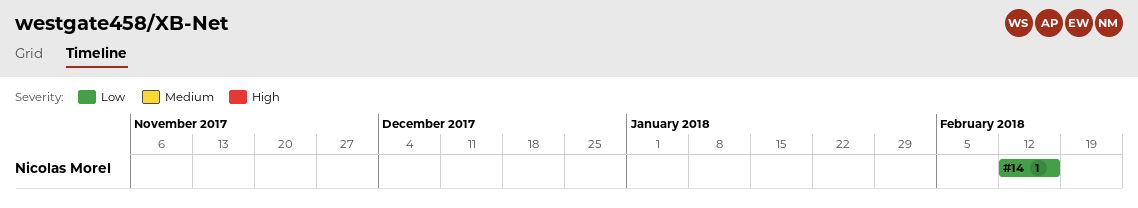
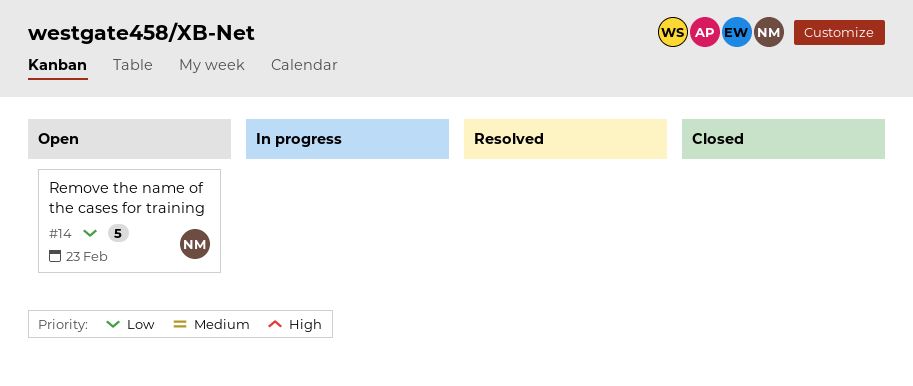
#14, estimate: 1 -> 5
#14, due: Feb 16 -> Feb 23

